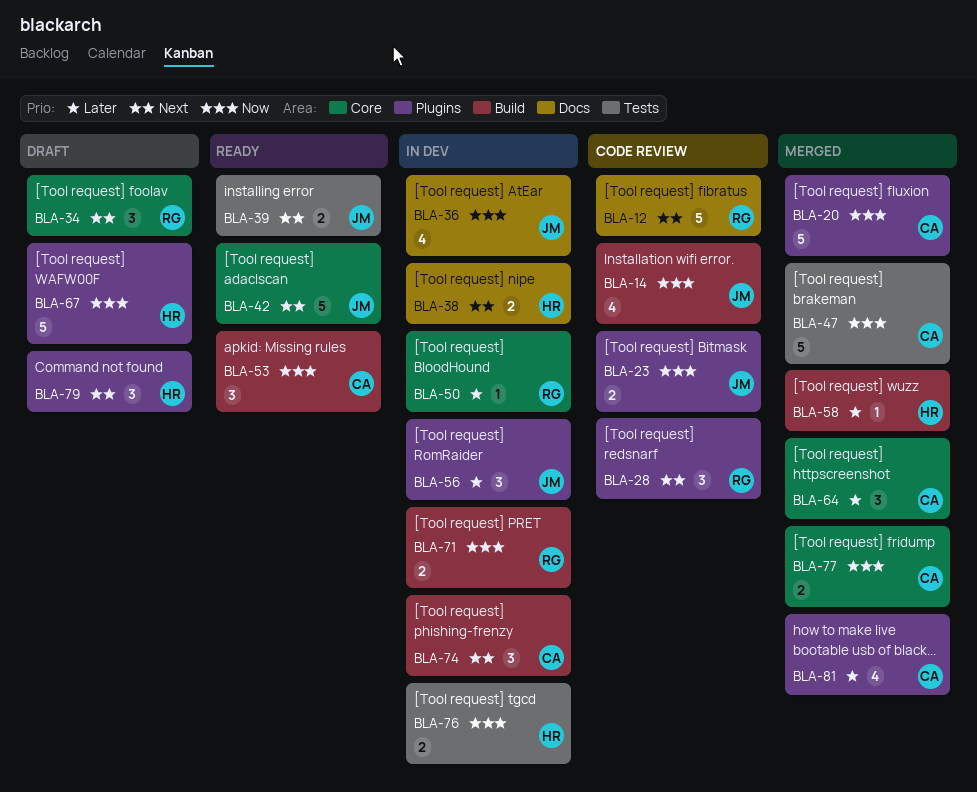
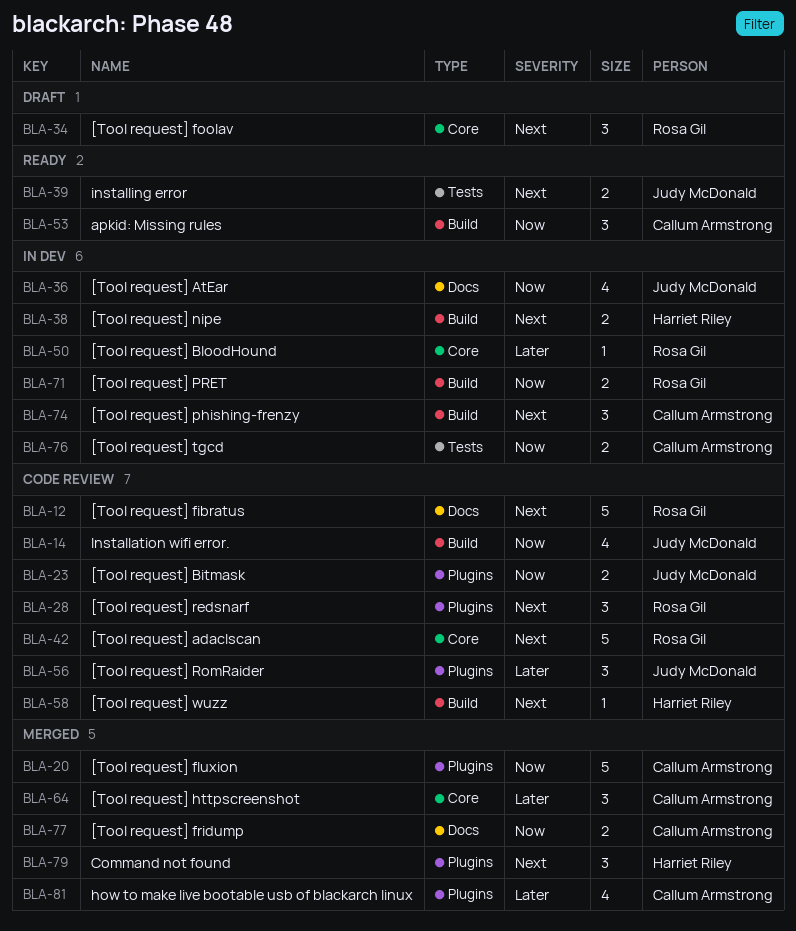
BLA-38, label: Docs -> Build
BLA-42, status: Ready -> Code review
BLA-42, owner: Judy McDonald -> Rosa Gil
BLA-47: present -> none
BLA-56, status: In dev -> Code review
BLA-58, status: Merged -> Code review
BLA-58, priority: Later -> Next
BLA-67: present -> none
BLA-76, owner: Harriet Riley -> Callum Armstrong
BLA-77, label: Core -> Docs
BLA-79, status: Draft -> Merged

